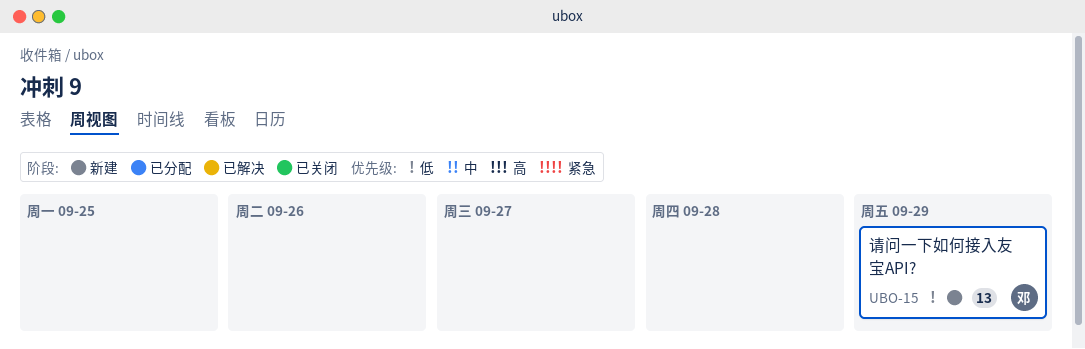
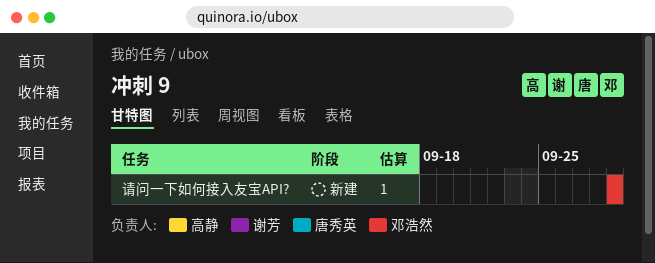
请问一下如何接入友宝API?, estimate: 13 -> 1

